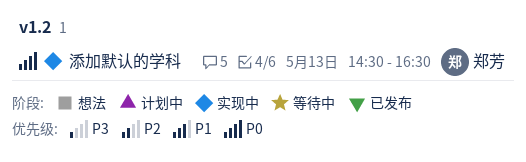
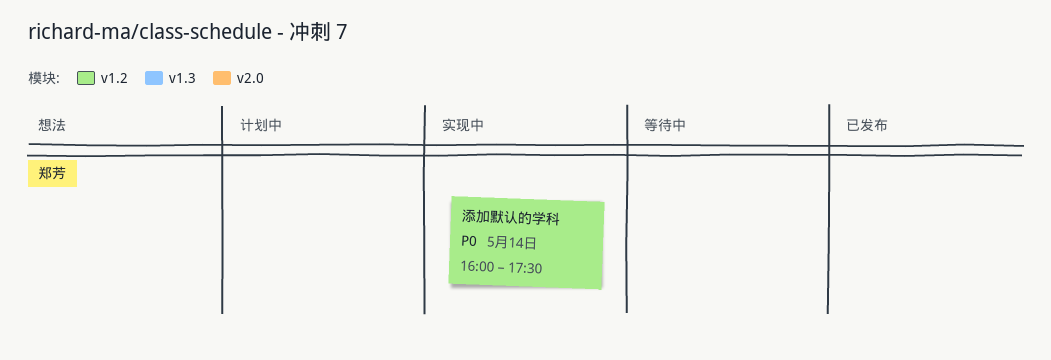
添加默认的学科, day: May 13 -> May 14
添加默认的学科, begins: 14:30 -> 16:00
添加默认的学科, ends: 16:30 -> 17:30

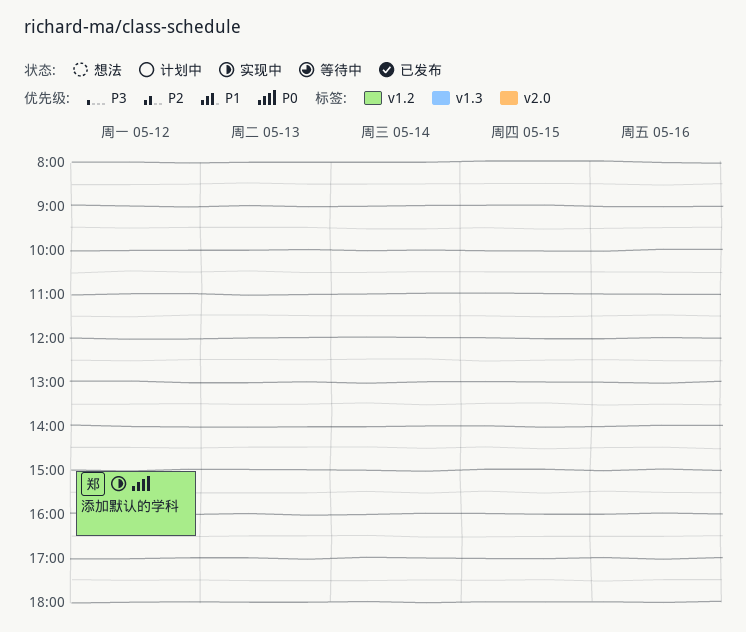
添加默认的学科, day: May 14 -> May 12
添加默认的学科, begins: 16:00 -> 15:00
添加默认的学科, ends: 17:30 -> 16:30

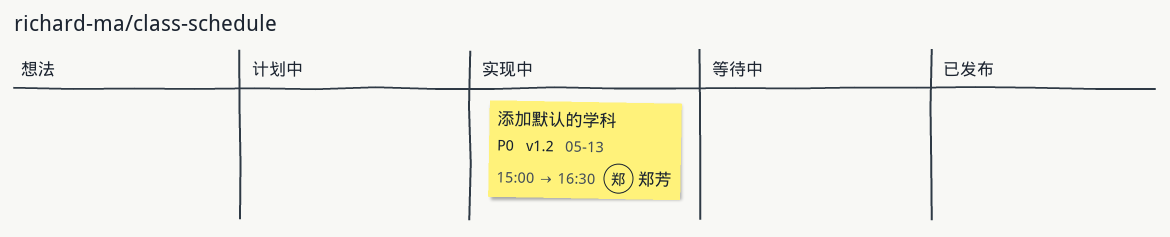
添加默认的学科, day: May 12 -> May 13

